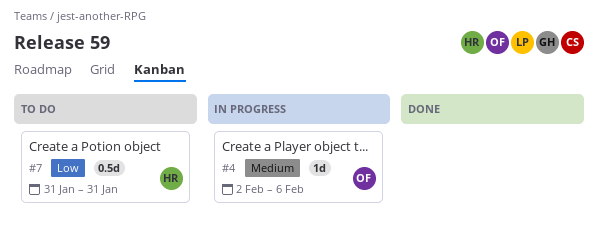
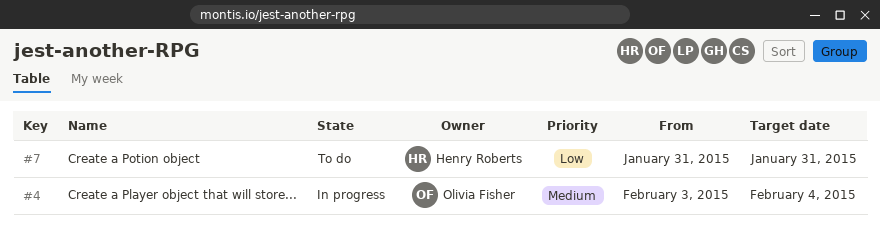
#4, start: Feb 2 -> Feb 3
#4, due: Feb 6 -> Feb 4

